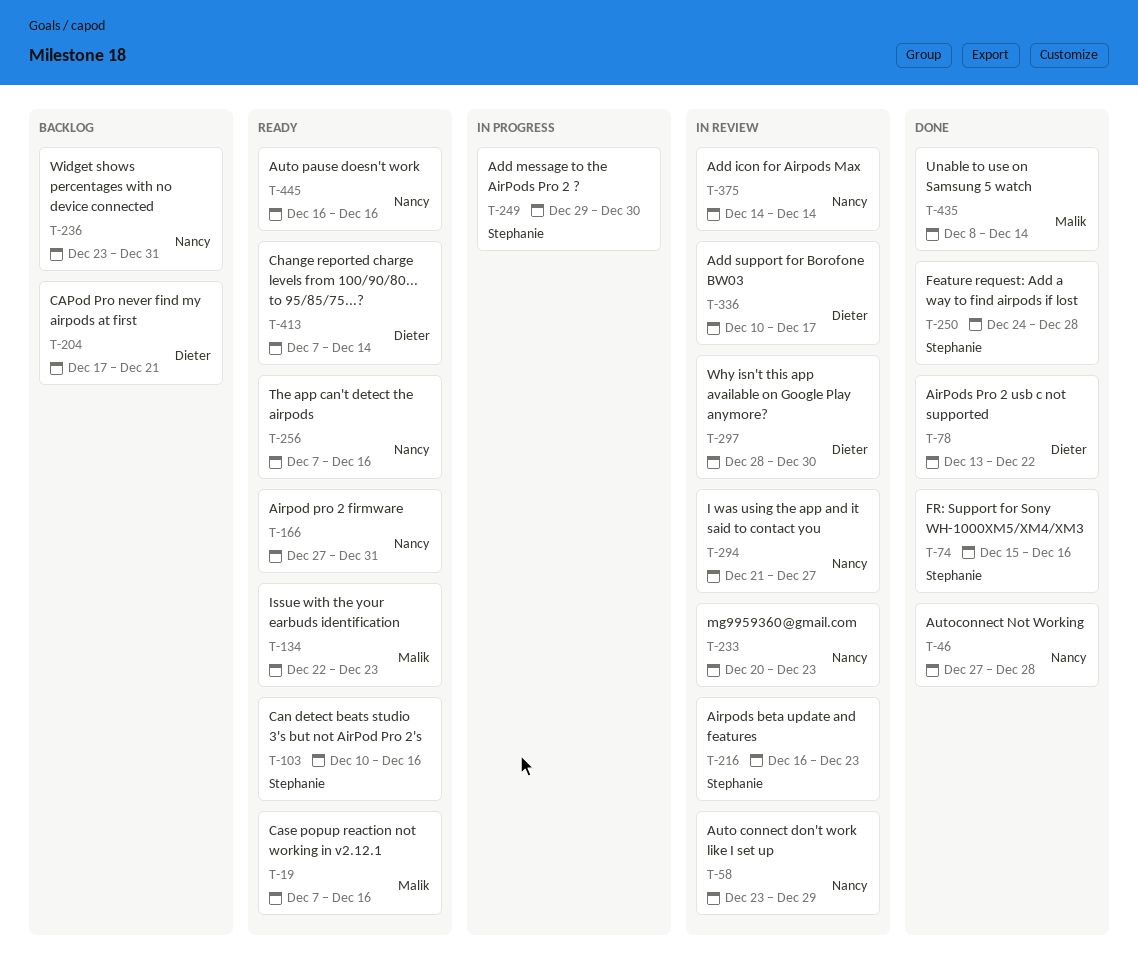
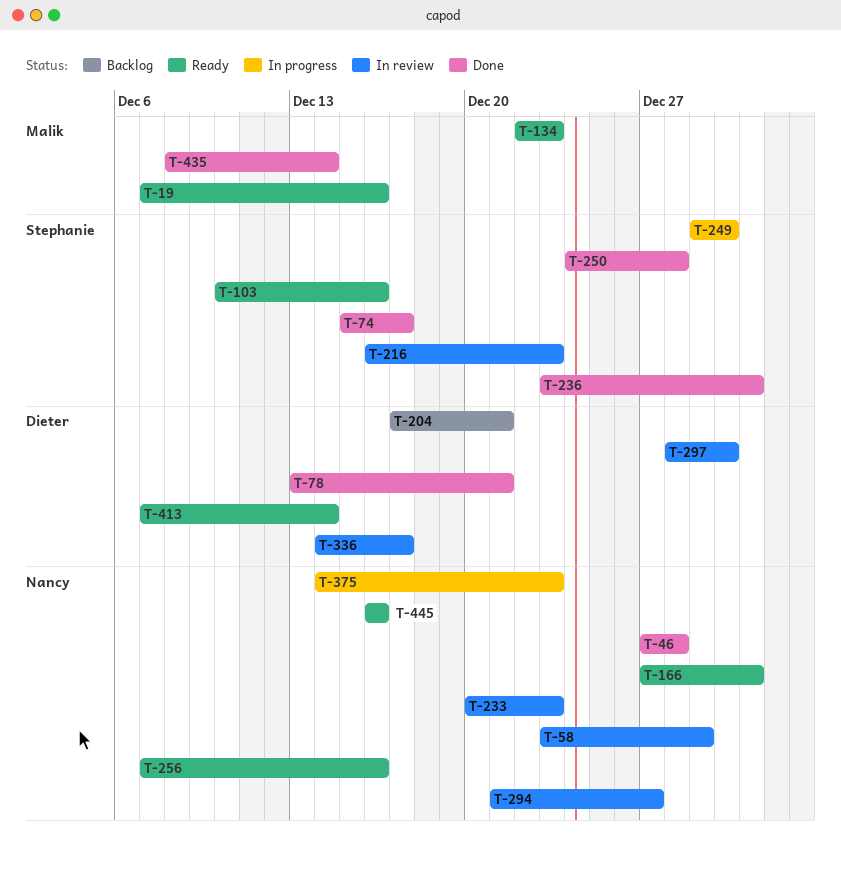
T-74, due: Dec 16 -> Dec 17
T-78, due: Dec 22 -> Dec 21
T-236, status: Backlog -> Done
T-236, owner: Nancy -> Stephanie
T-336, start: Dec 10 -> Dec 14
T-375, status: In review -> In progress
T-375, due: Dec 14 -> Dec 23

